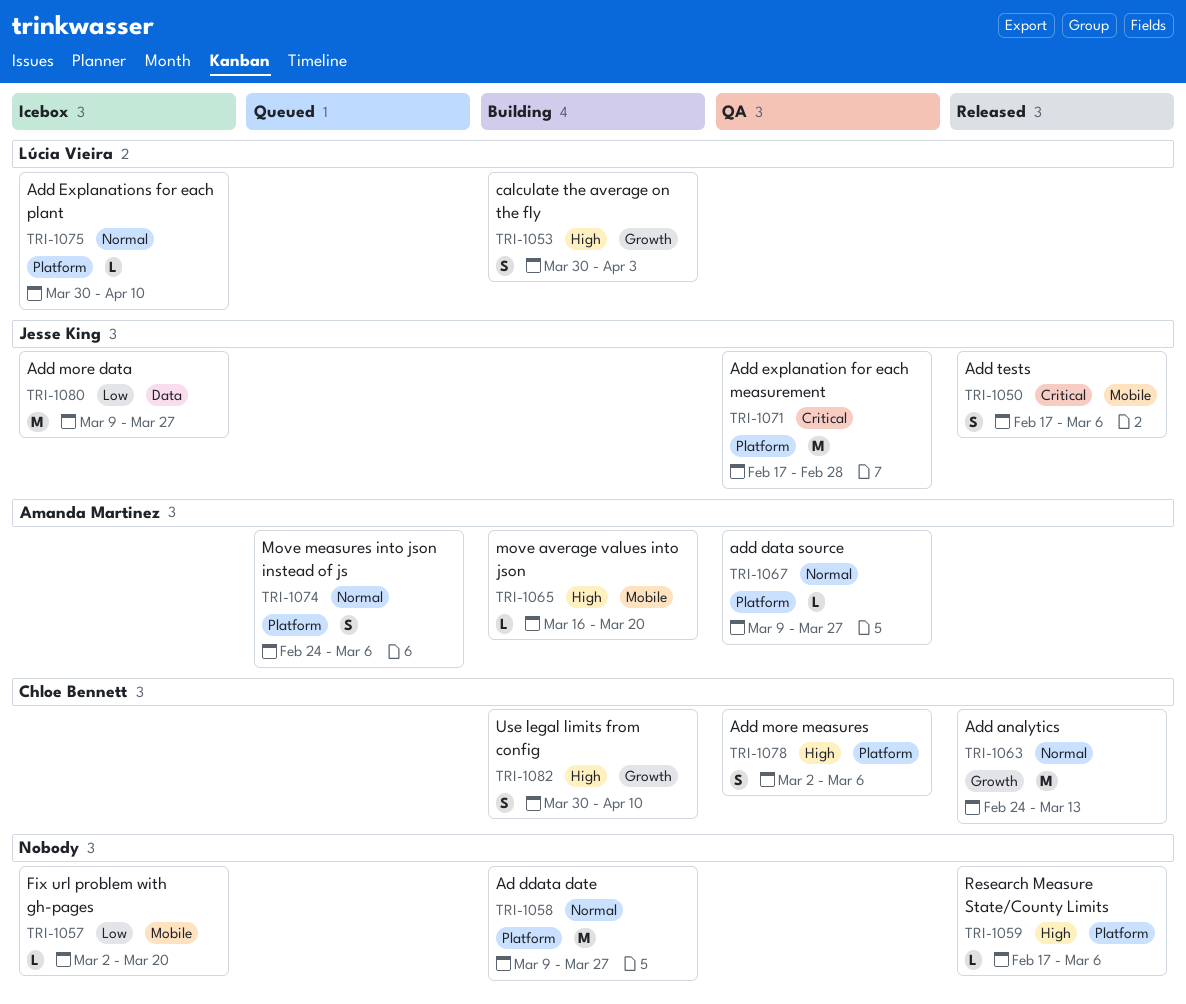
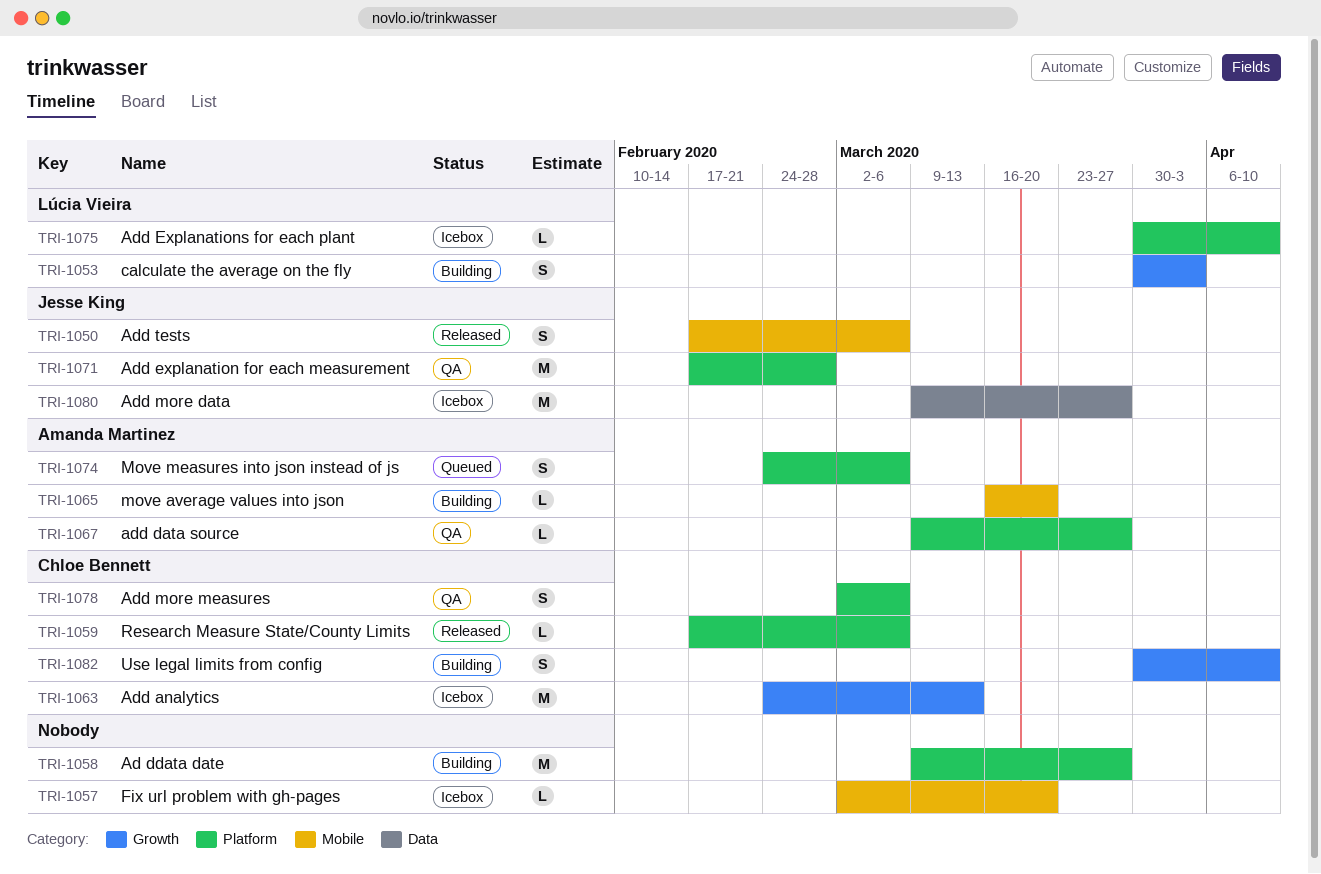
TRI-1059, owner: none -> Chloe Bennett
TRI-1063, status: Released -> Icebox

